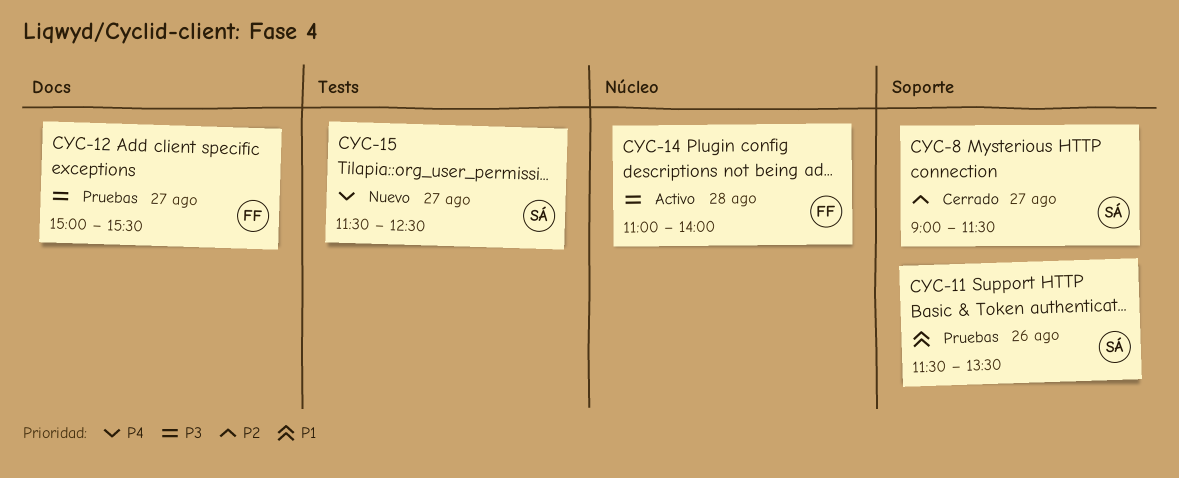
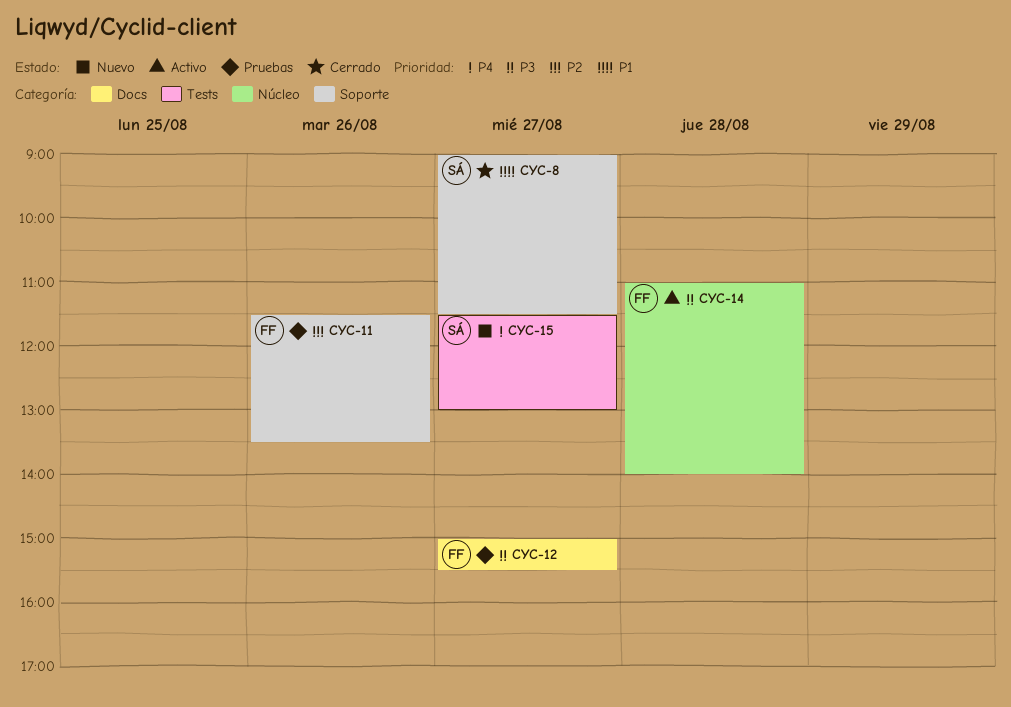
CYC-8, priority: P2 -> P1
CYC-11, owner: SÁ -> FF
CYC-11, priority: P1 -> P2
CYC-15, ends: 12:30 -> 13:00

